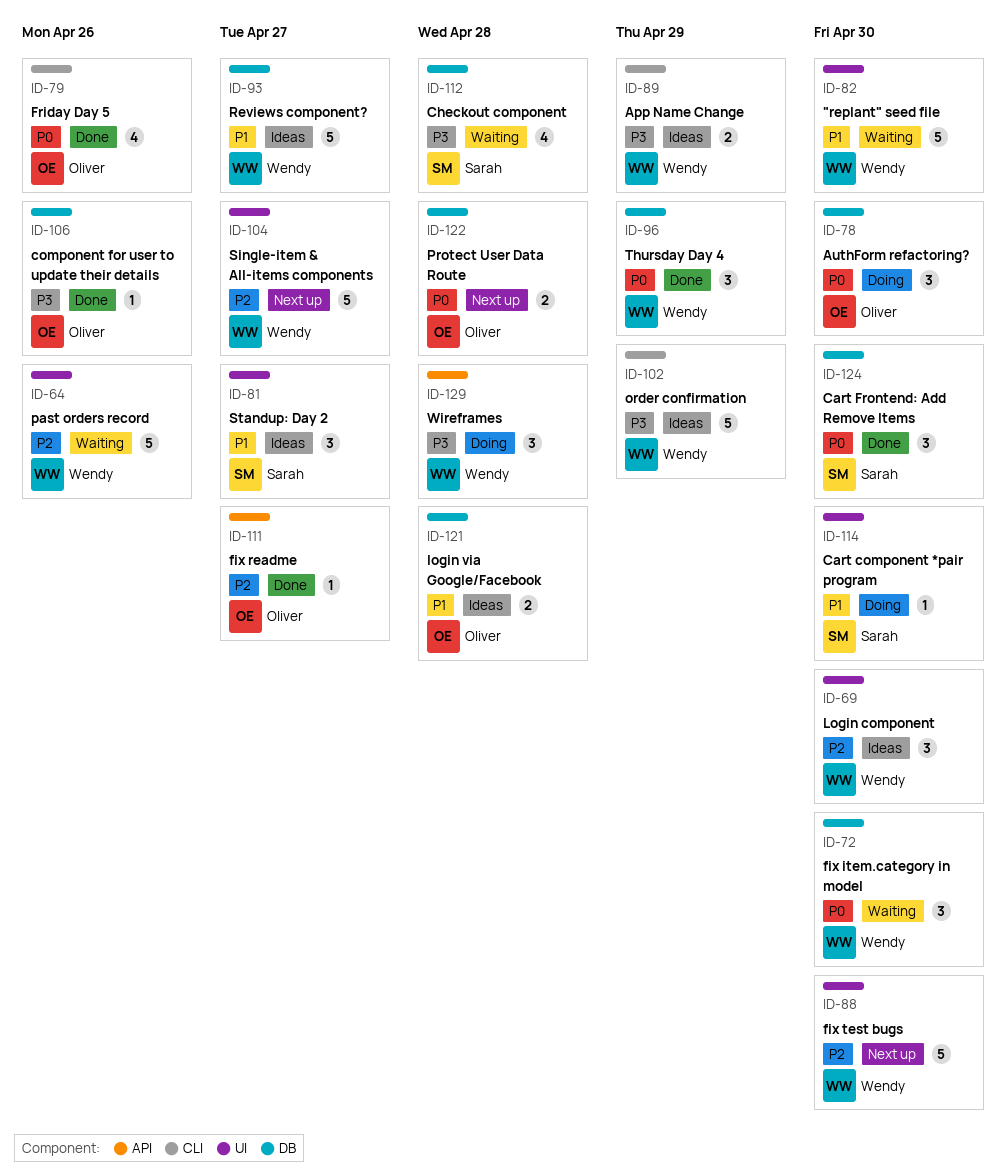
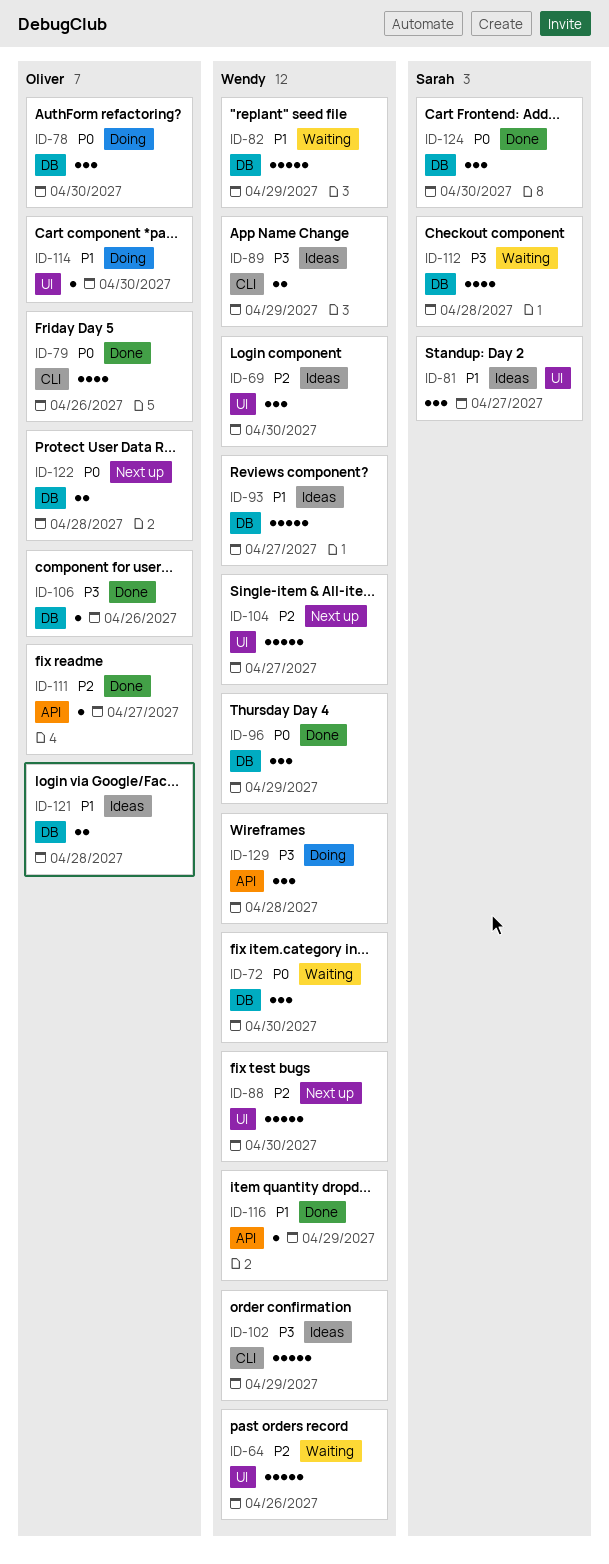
ID-82, label: UI -> DB
ID-82, due: Apr 30 -> Apr 29
ID-114, owner: Sarah -> Oliver
ID-116: none -> present

